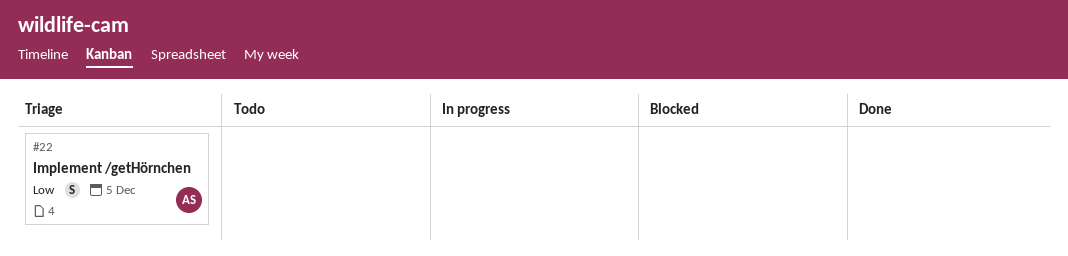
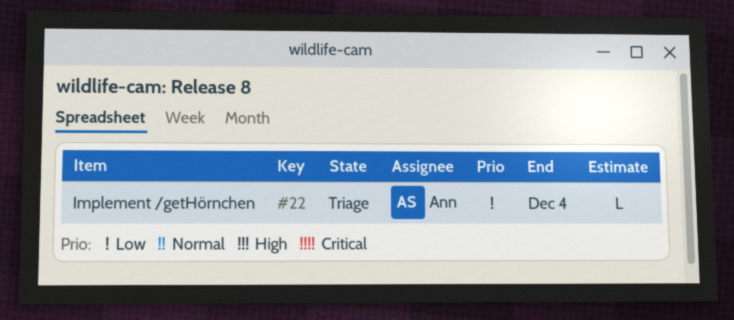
#22, estimate: S -> L
#22, due: Dec 5 -> Dec 4

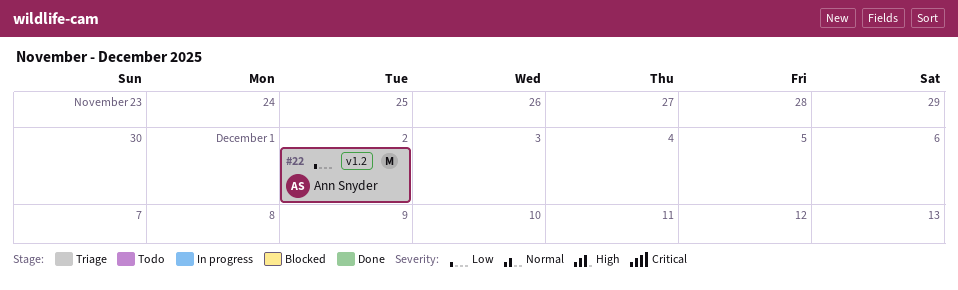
#22, estimate: L -> M
#22, due: Dec 4 -> Dec 2

